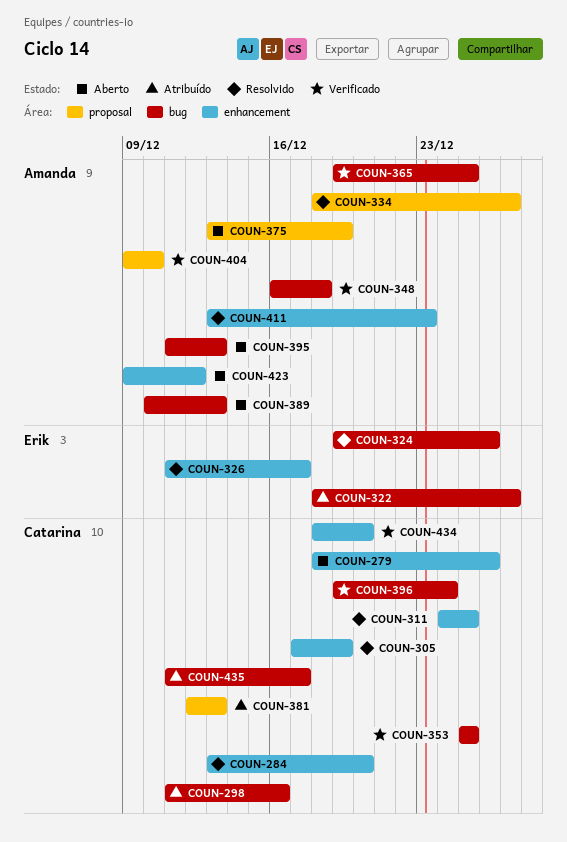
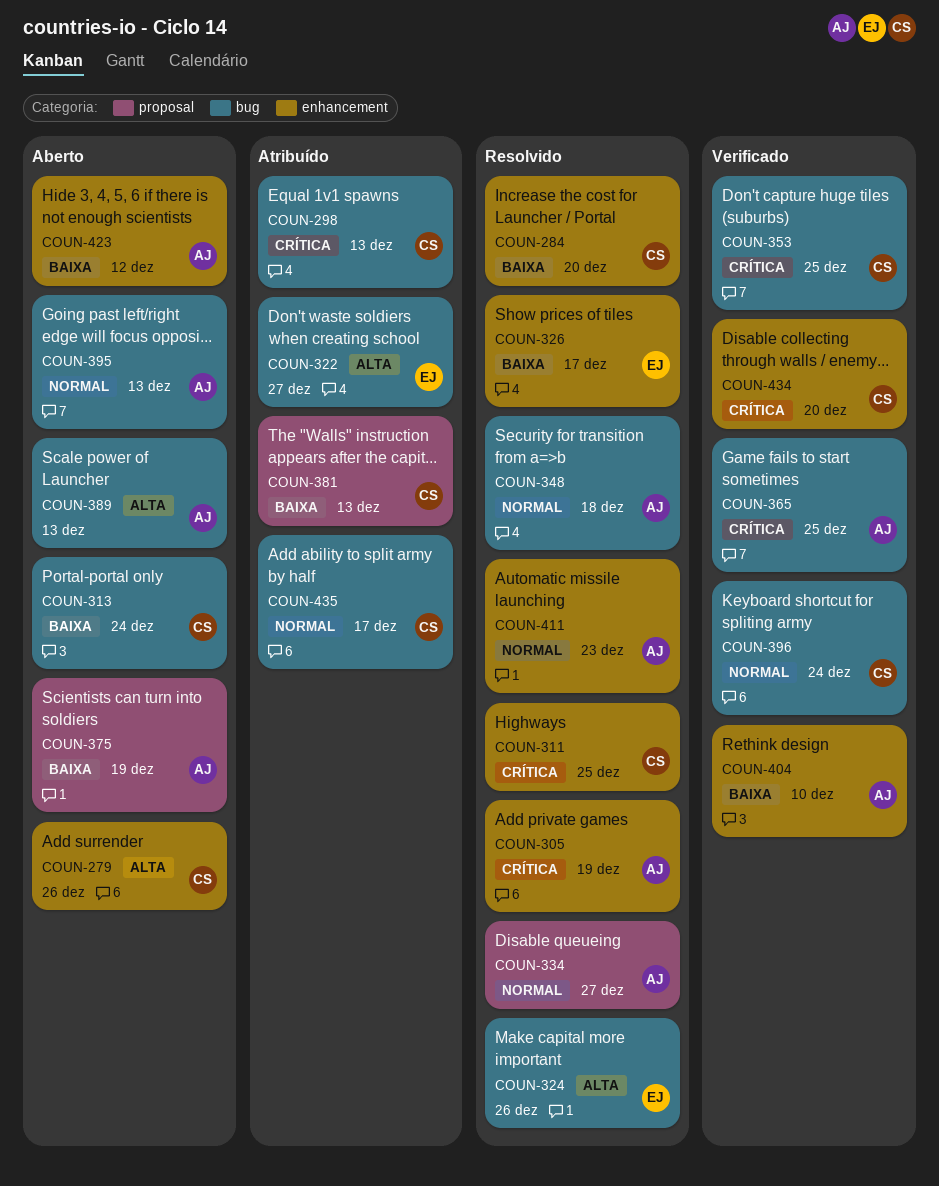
COUN-298, due: Dec 16 -> Dec 13
COUN-305, owner: Catarina -> Amanda
COUN-313: none -> present
COUN-348, status: Verificado -> Resolvido
COUN-404, label: proposal -> enhancement

